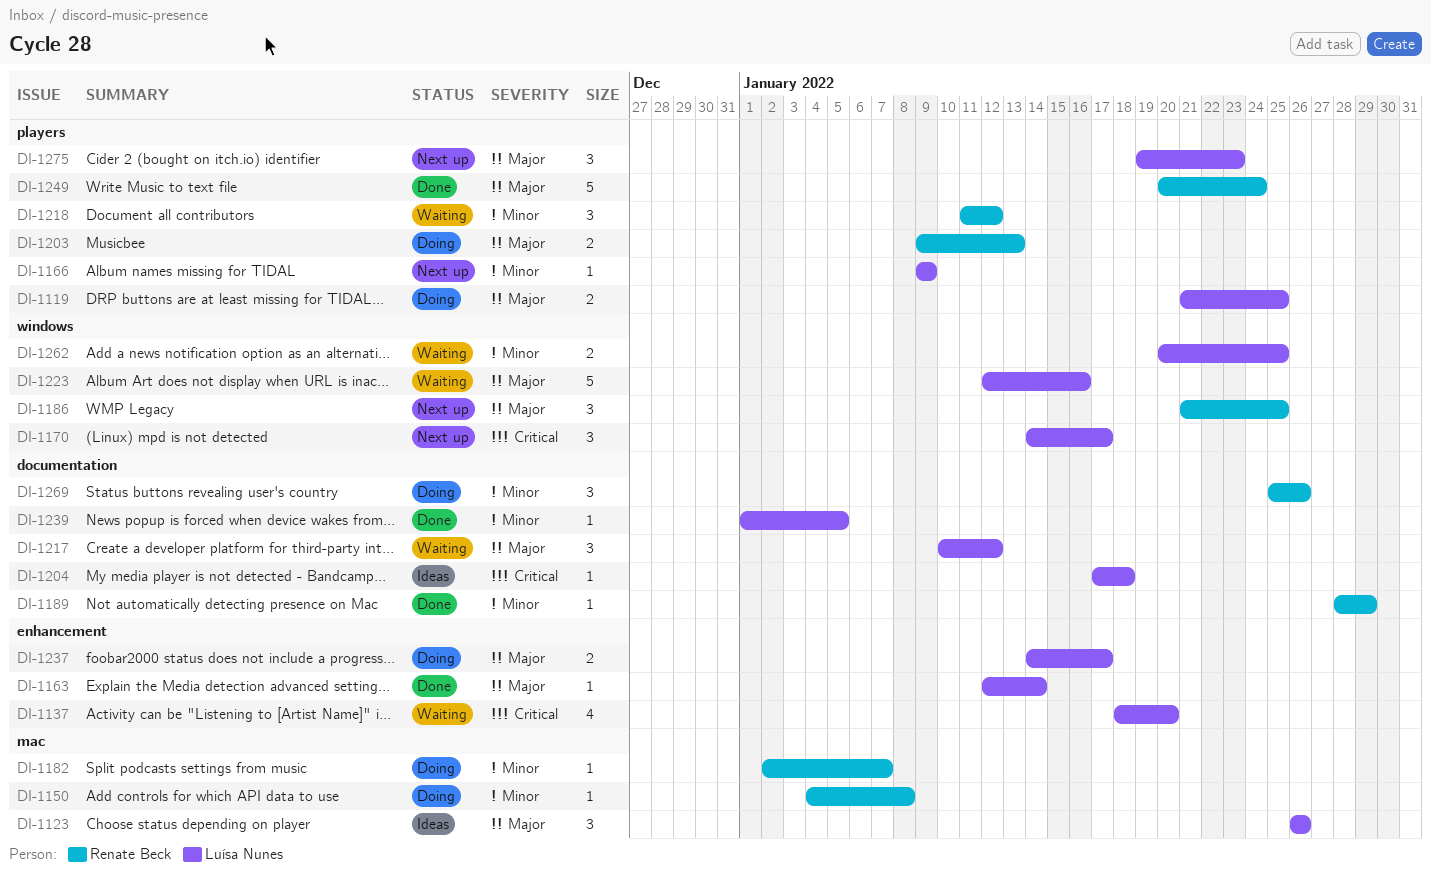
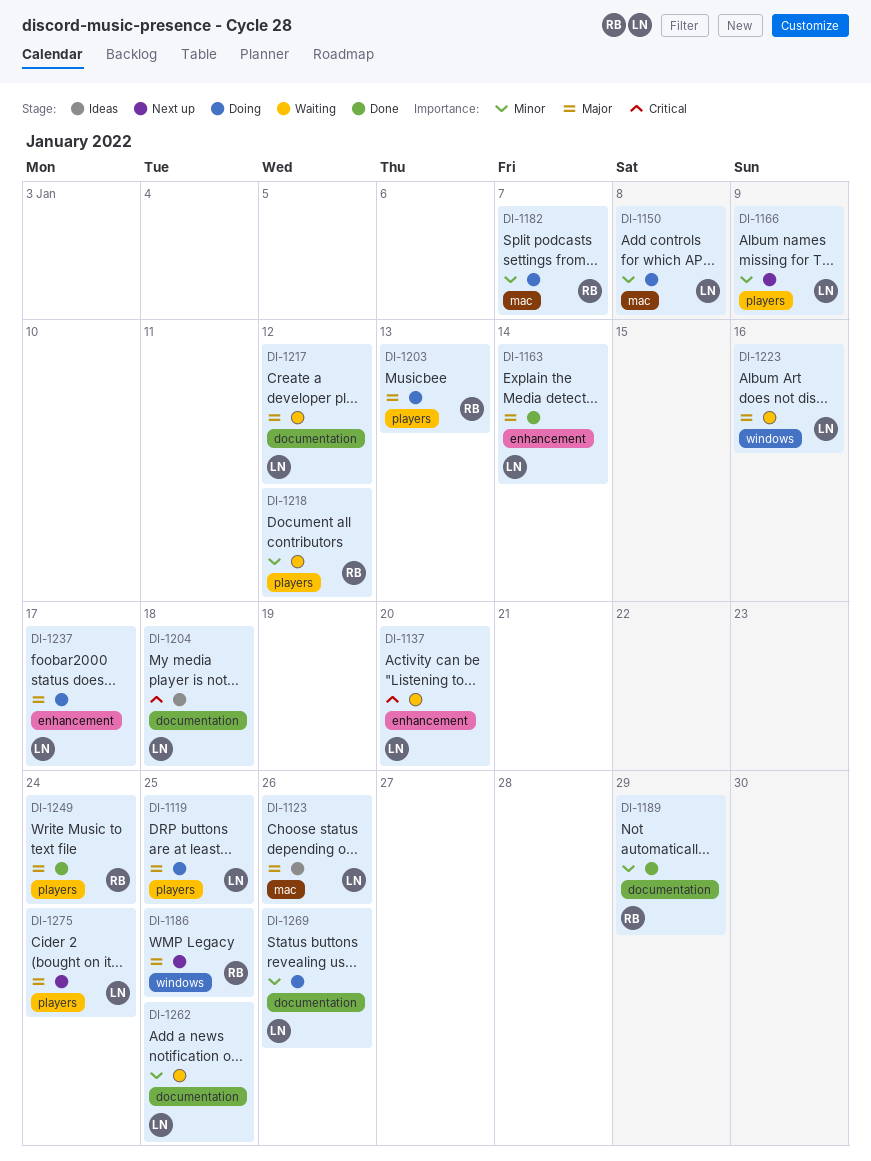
DI-1150, owner: Renate Beck -> Luísa Nunes
DI-1170: present -> none
DI-1239: present -> none
DI-1262, label: windows -> documentation
DI-1269, owner: Renate Beck -> Luísa Nunes
DI-1275, due: Jan 23 -> Jan 24

